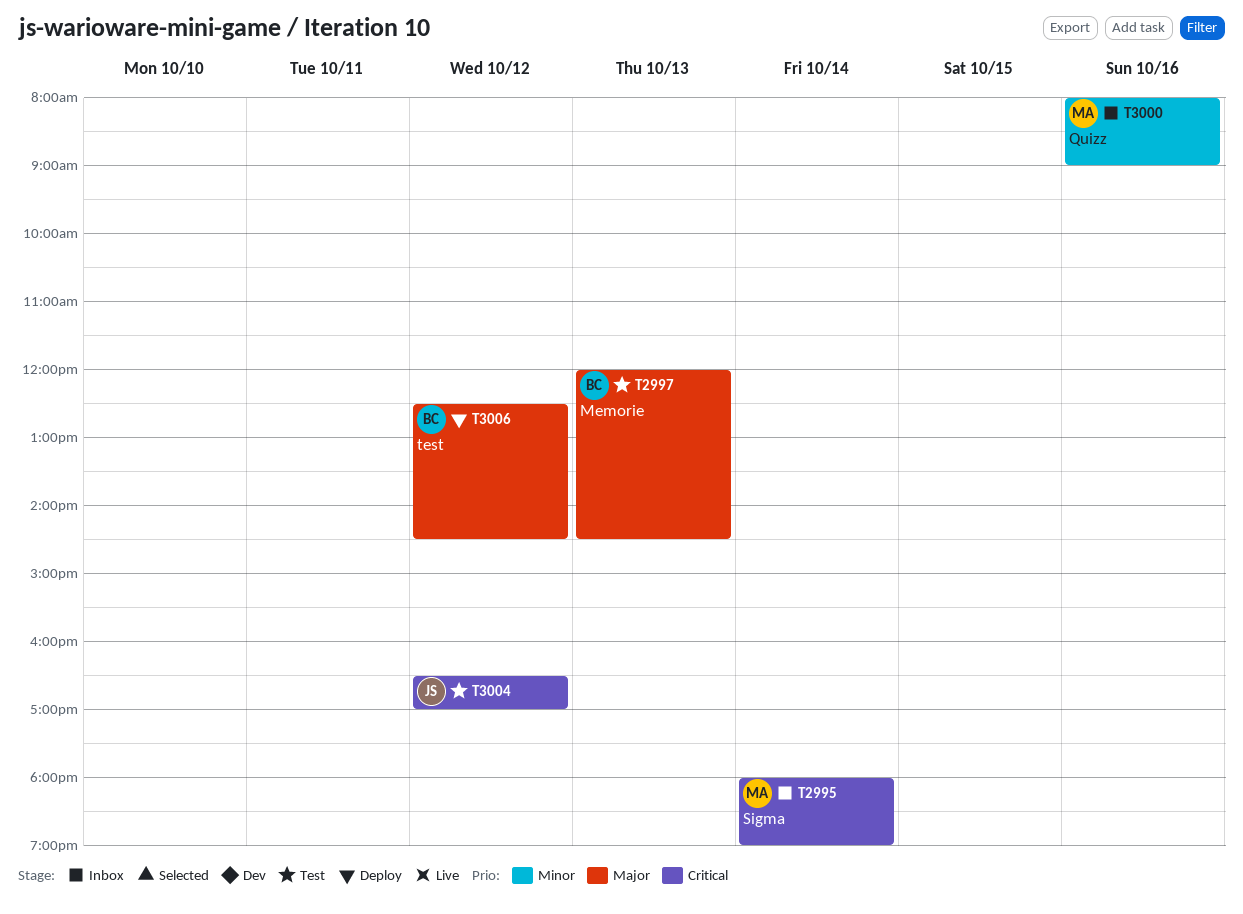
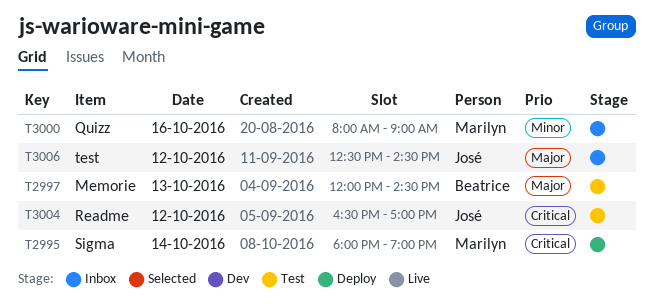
T2995, status: Inbox -> Deploy
T3006, status: Deploy -> Inbox
T3006, owner: Beatrice -> José

